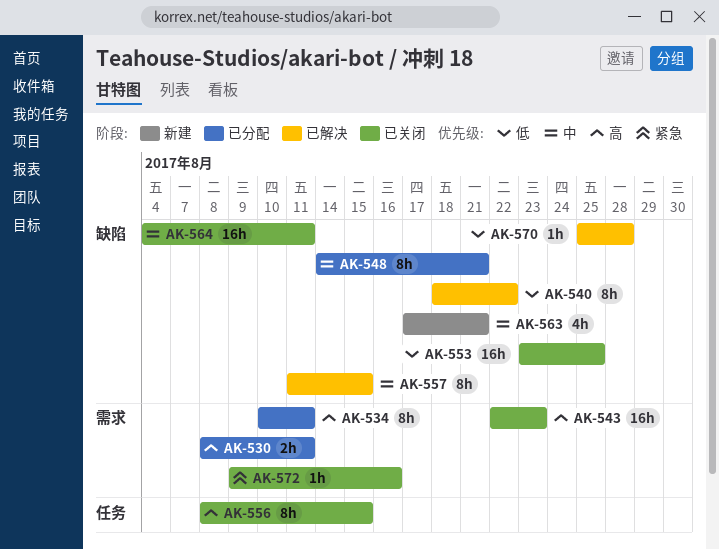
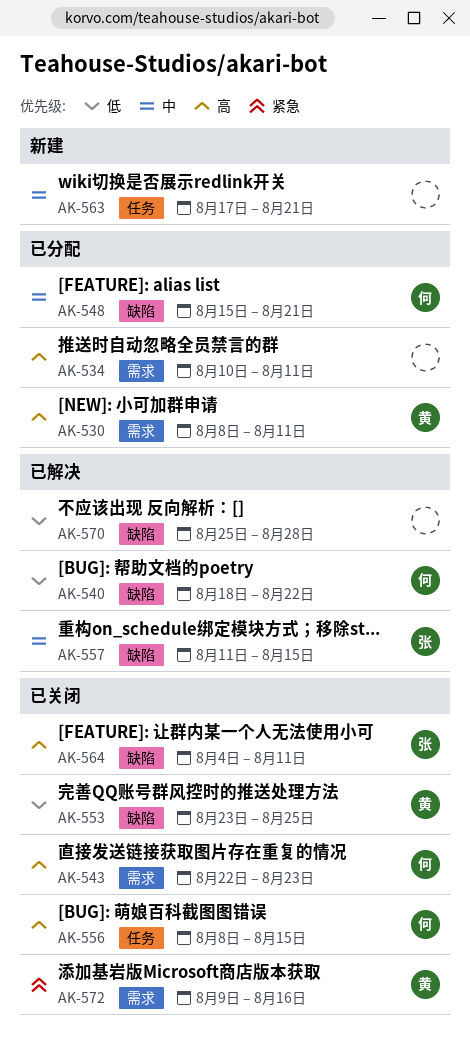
AK-548, start: Aug 14 -> Aug 15
AK-563, label: 缺陷 -> 任务
AK-564, priority: 中 -> 高

